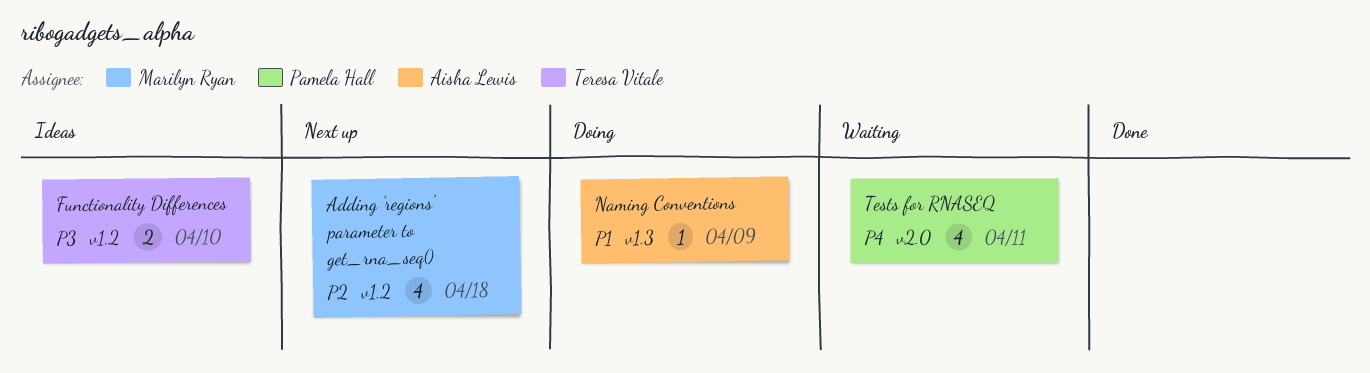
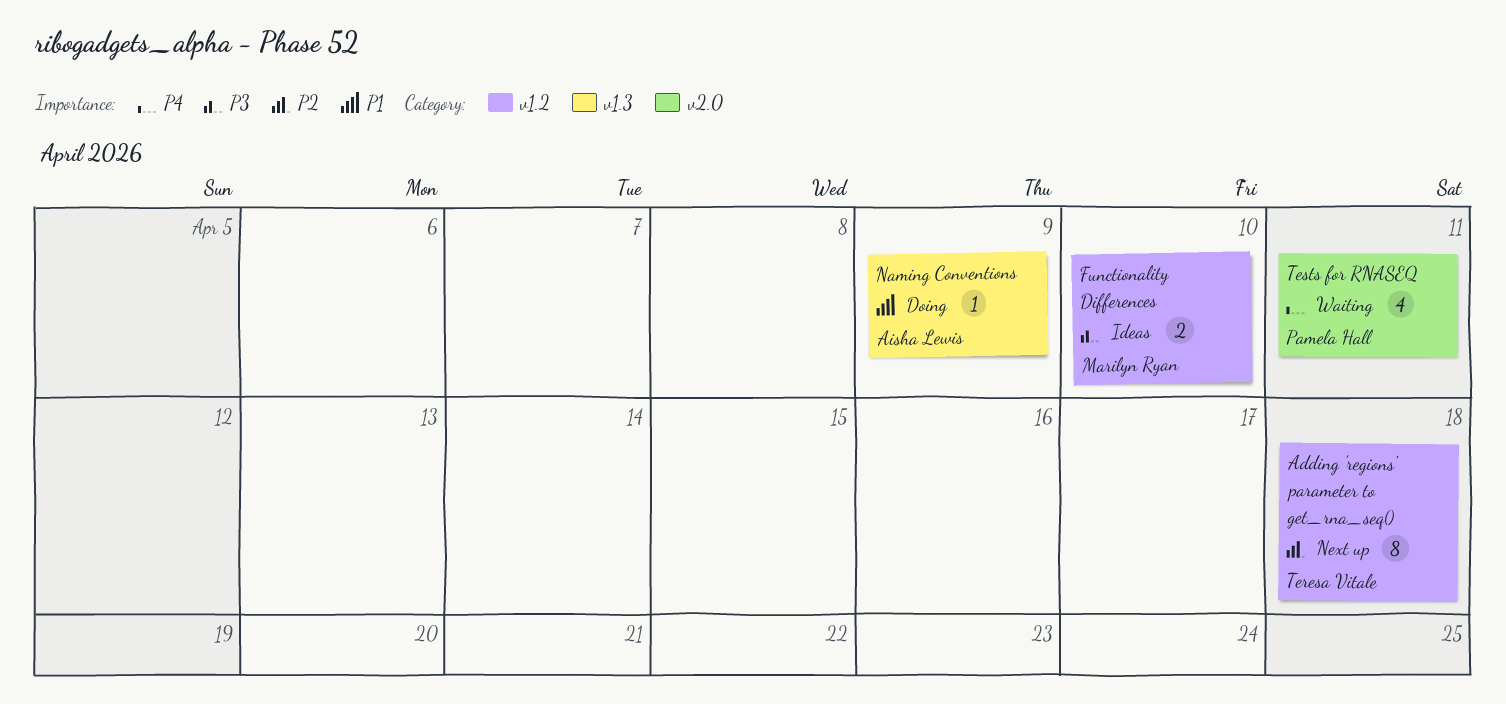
Adding 'regions' parameter to get_rna_seq(), owner: Marilyn Ryan -> Teresa Vitale
Adding 'regions' parameter to get_rna_seq(), estimate: 4 -> 8
Functionality Differences, owner: Teresa Vitale -> Marilyn Ryan

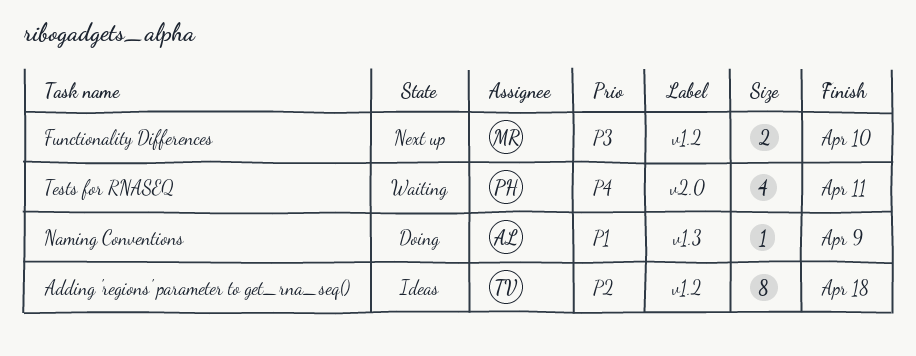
Adding 'regions' parameter to get_rna_seq(), status: Next up -> Ideas
Functionality Differences, status: Ideas -> Next up

